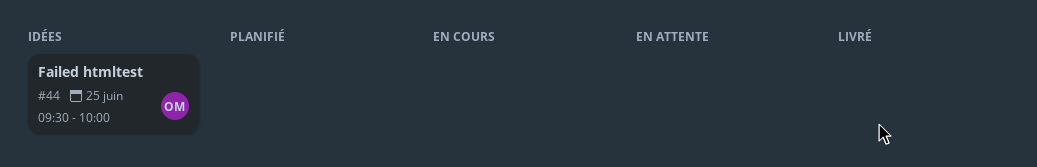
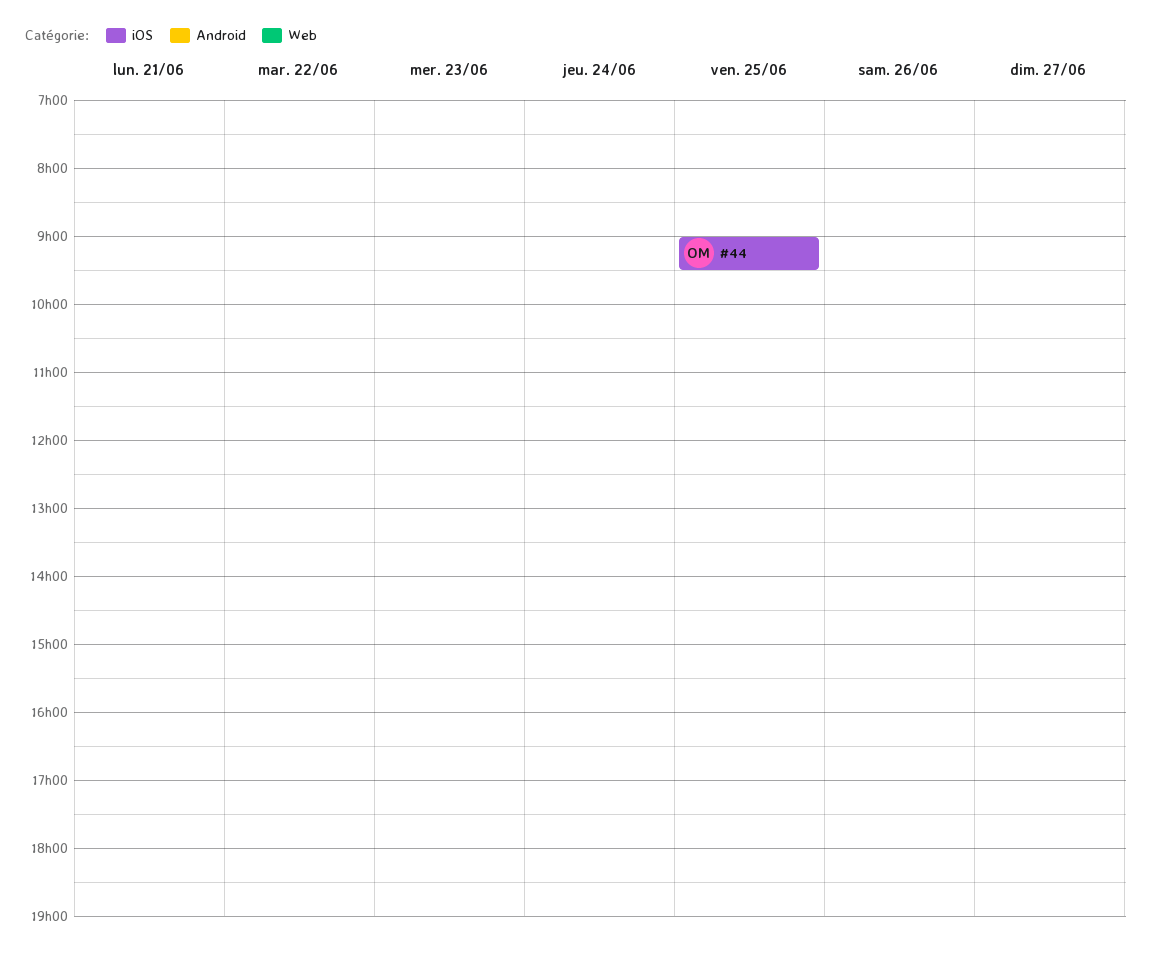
#44, begins: 09:30 -> 09:00
#44, ends: 10:00 -> 09:30

